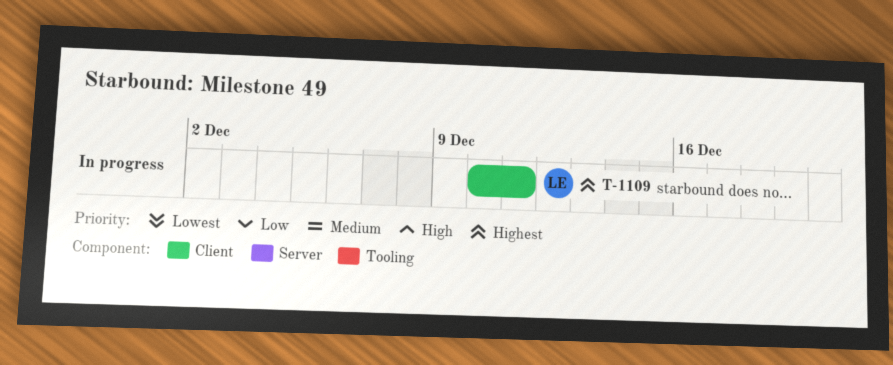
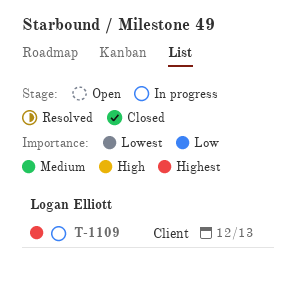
T-1109, due: Dec 11 -> Dec 13

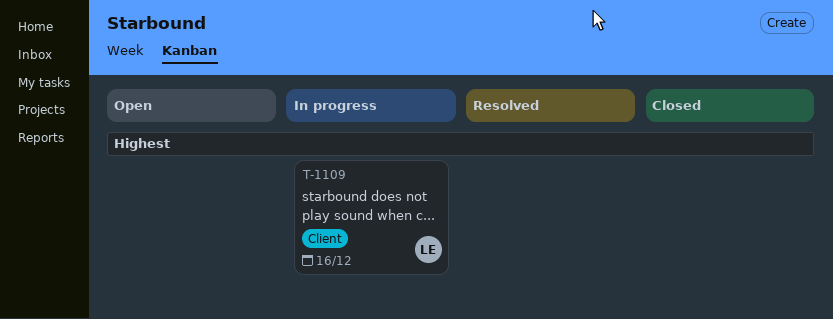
T-1109, due: Dec 13 -> Dec 16

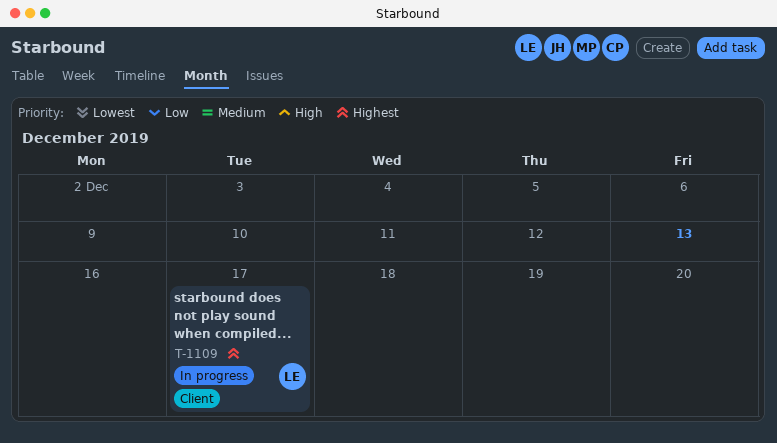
T-1109, due: Dec 16 -> Dec 17

